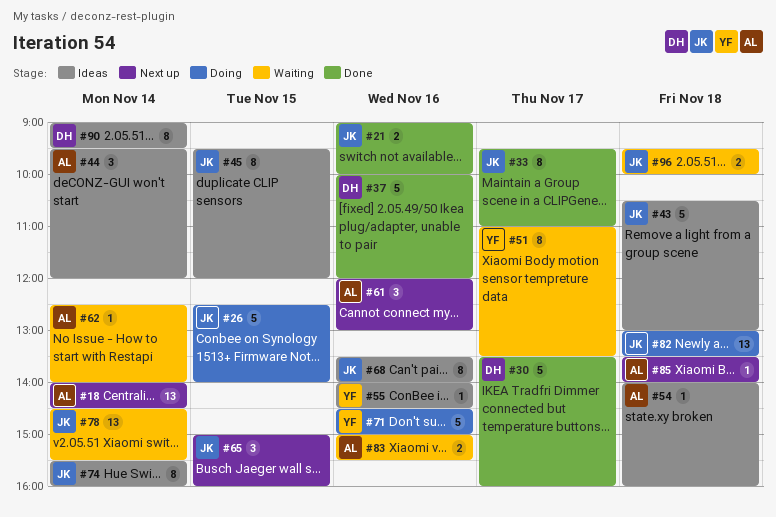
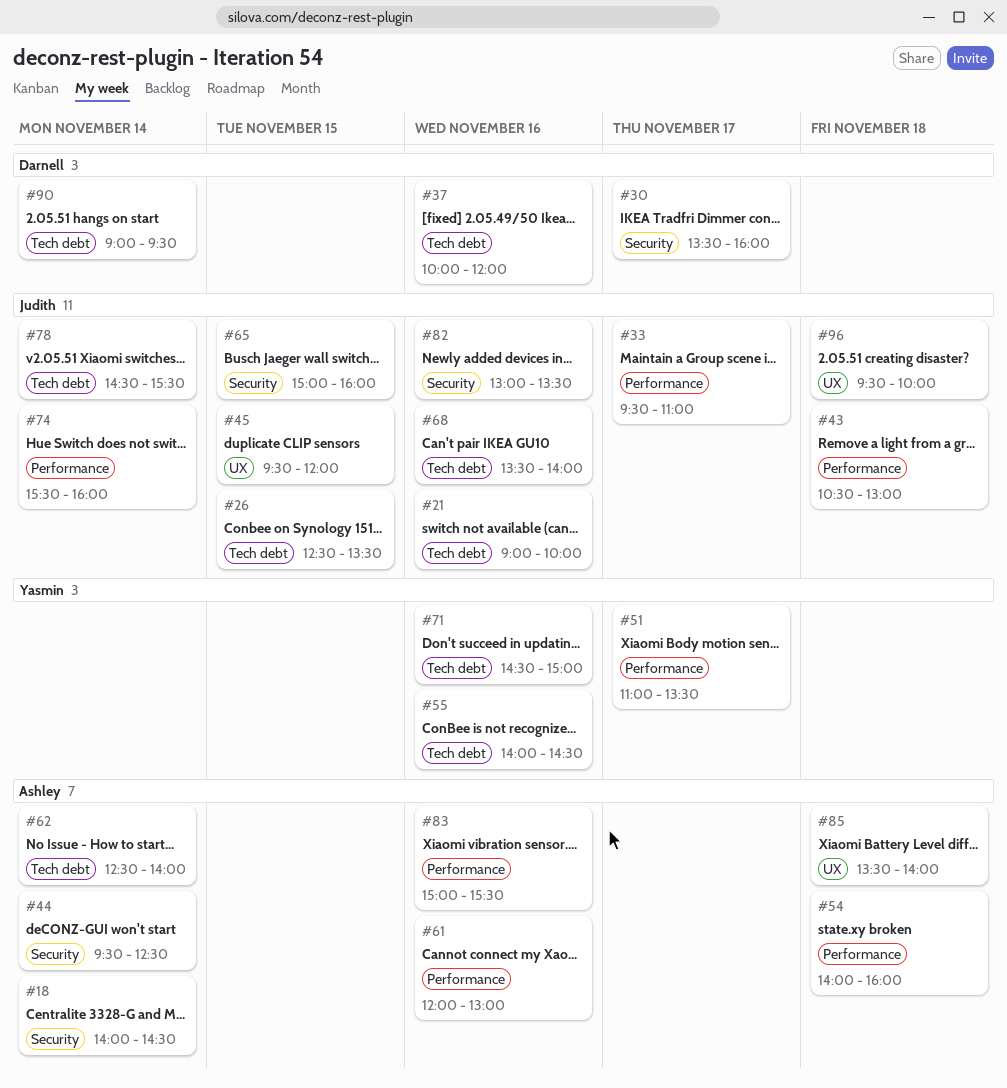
#26, ends: 14:00 -> 13:30
#44, ends: 12:00 -> 12:30
#82, day: Nov 18 -> Nov 16

